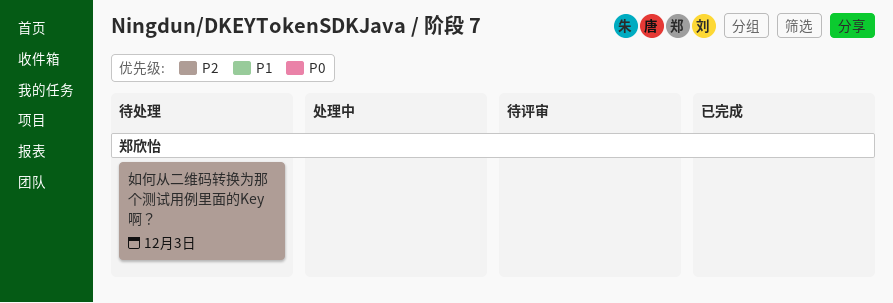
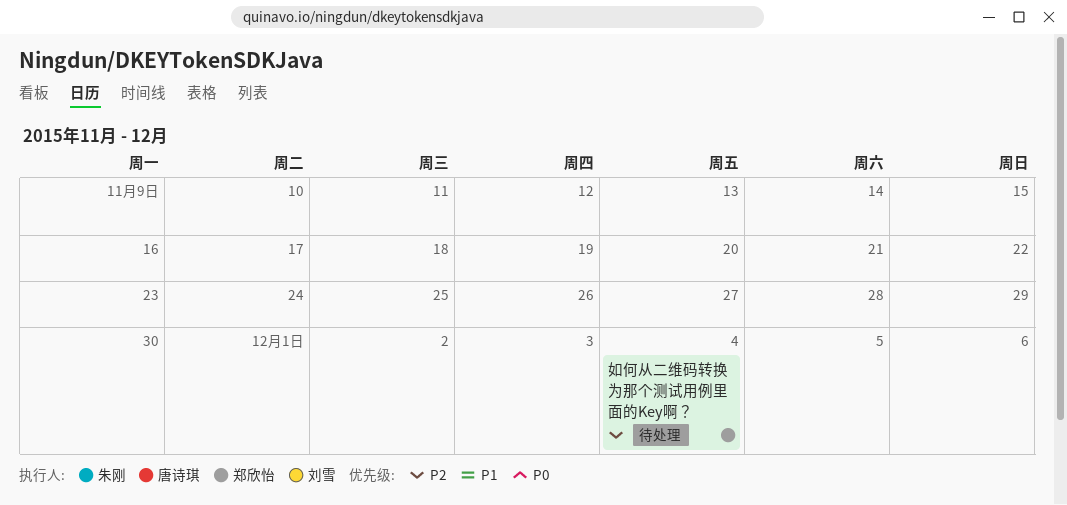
如何从二维码转换为那个测试用例里面的Key啊？, due: Dec 3 -> Dec 4

